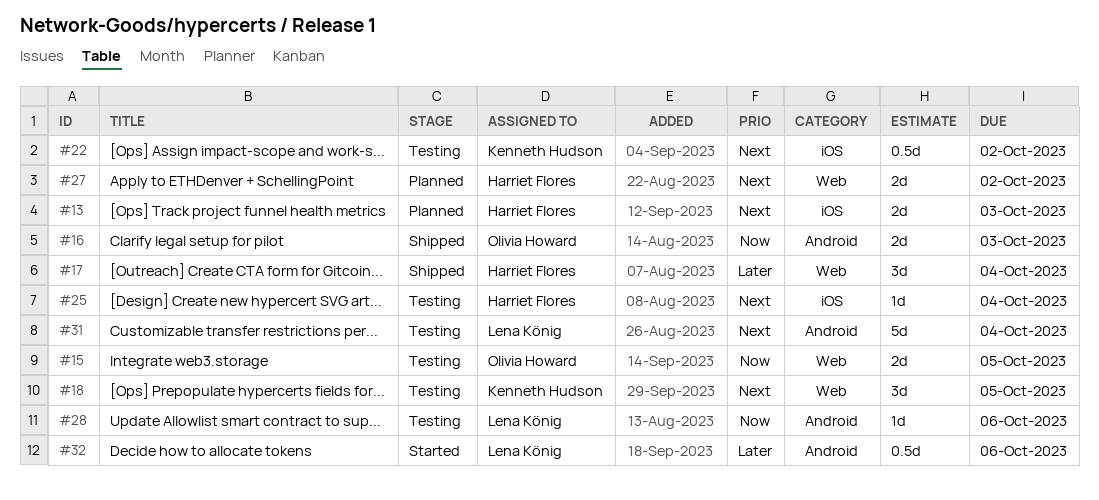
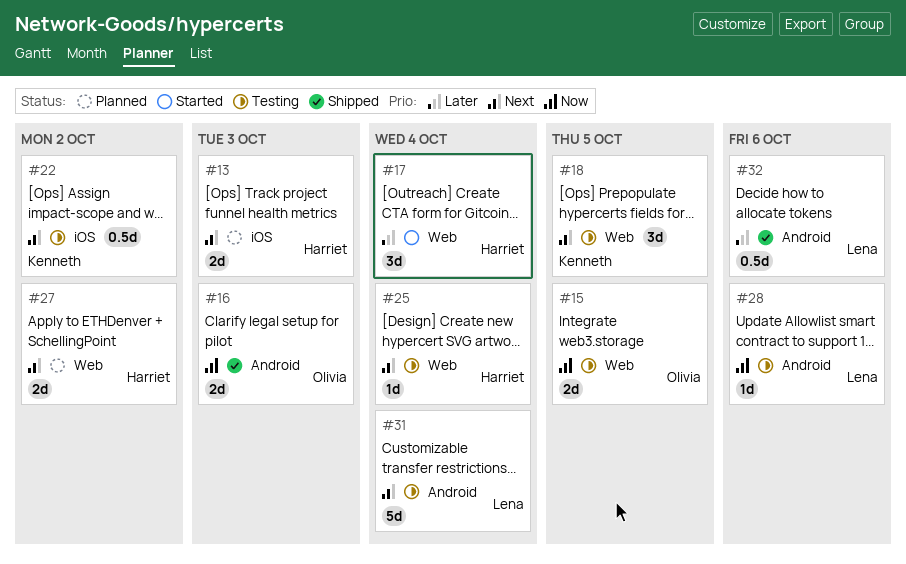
#17, status: Shipped -> Started
#25, label: iOS -> Web
#32, status: Started -> Shipped

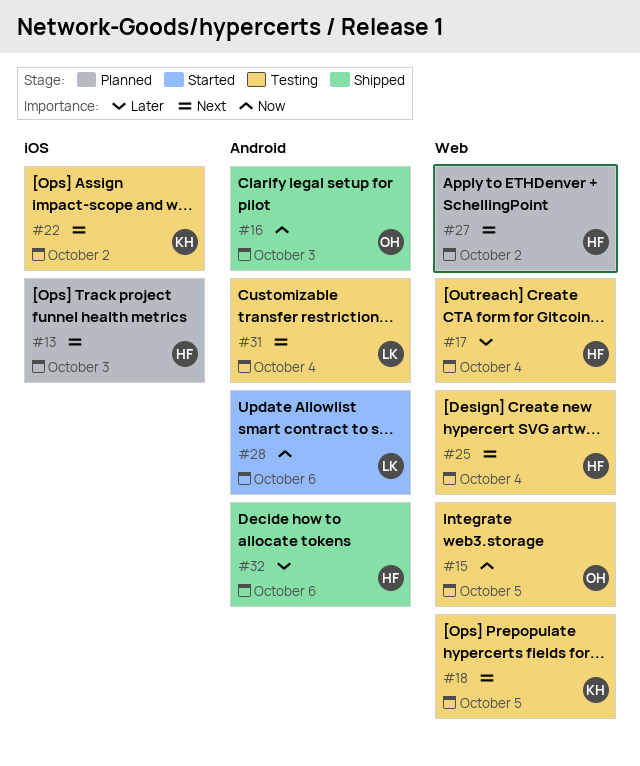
#17, status: Started -> Testing
#28, status: Testing -> Started
#32, owner: Lena -> Harriet

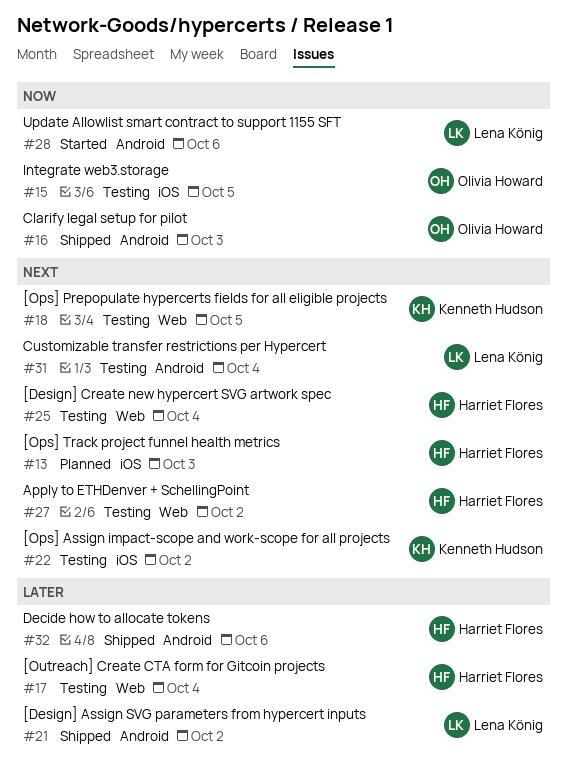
#15, label: Web -> iOS
#21: none -> present
#27, status: Planned -> Testing

